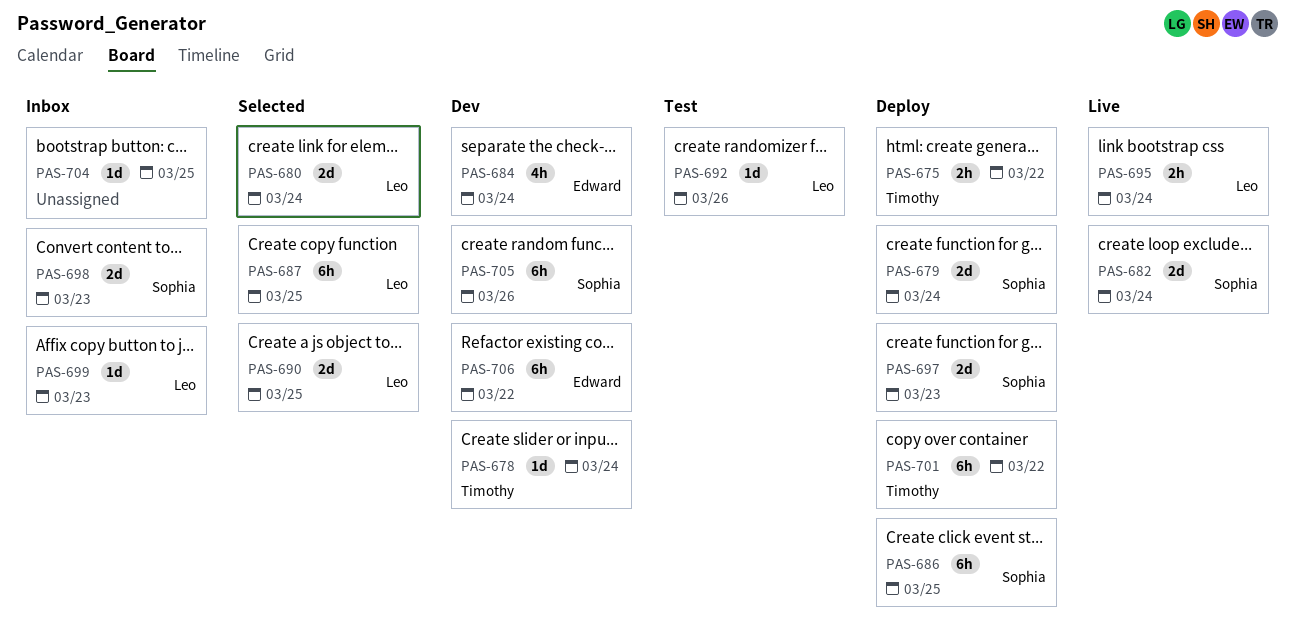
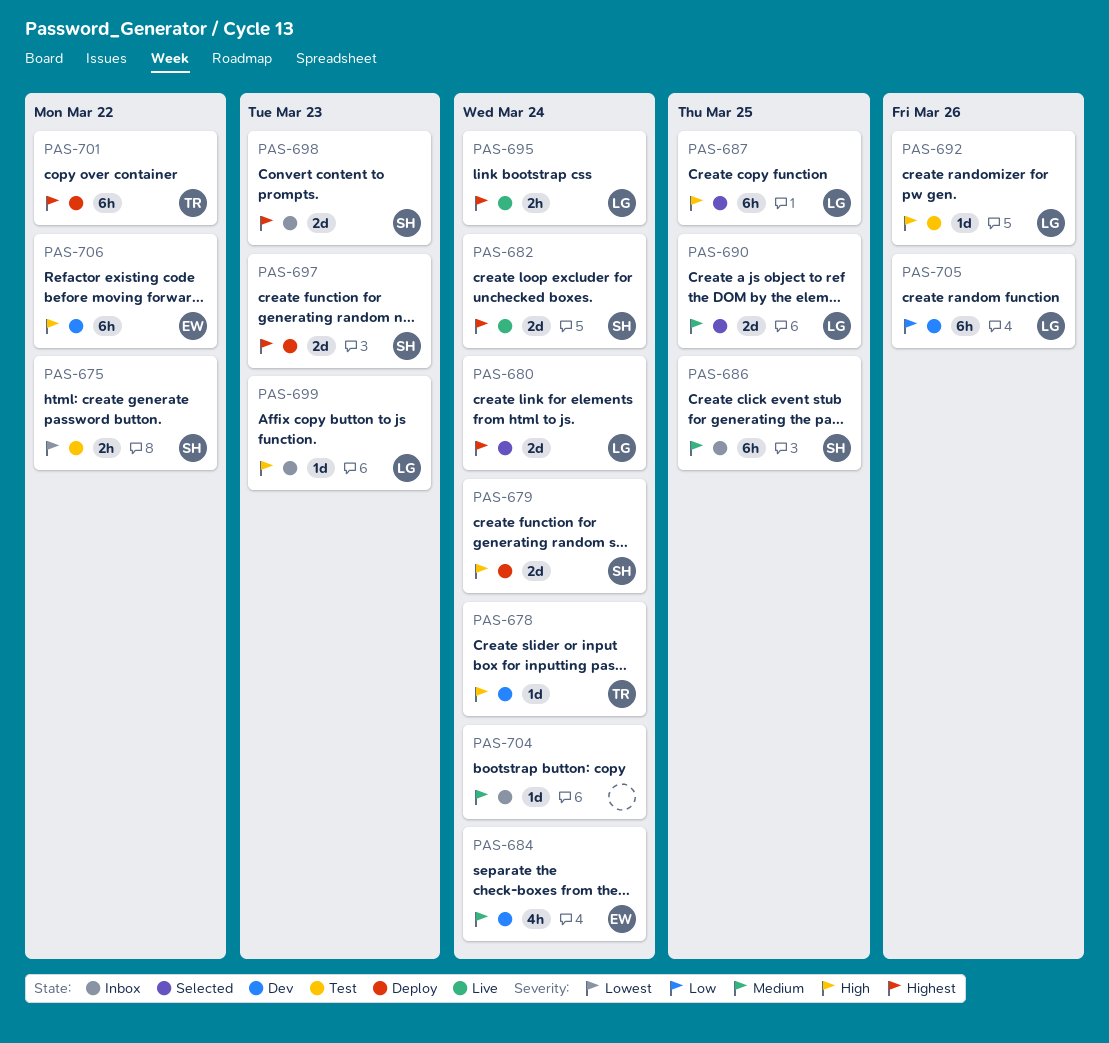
PAS-675, status: Deploy -> Test
PAS-675, owner: Timothy -> Sophia
PAS-686, status: Deploy -> Inbox
PAS-704, due: Mar 25 -> Mar 24
PAS-705, owner: Sophia -> Leo

